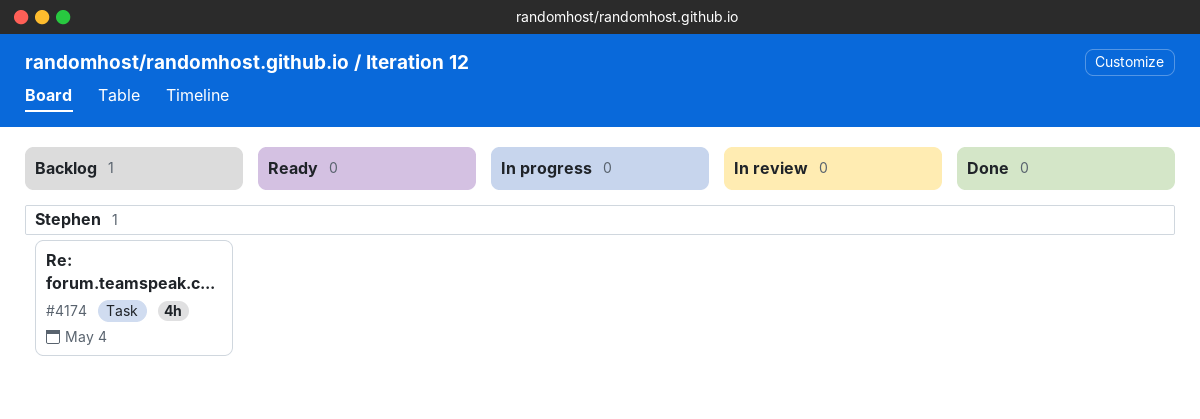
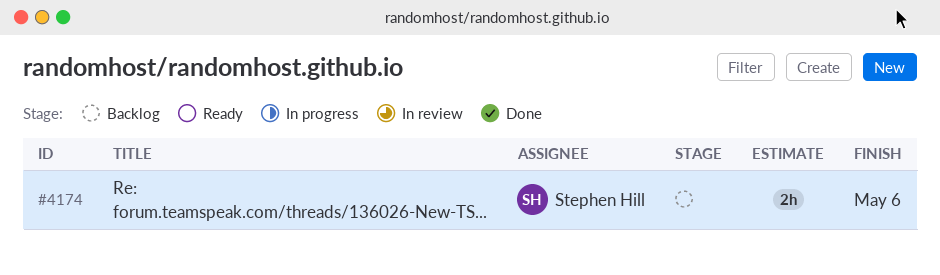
#4174, estimate: 4h -> 2h
#4174, due: May 4 -> May 6

